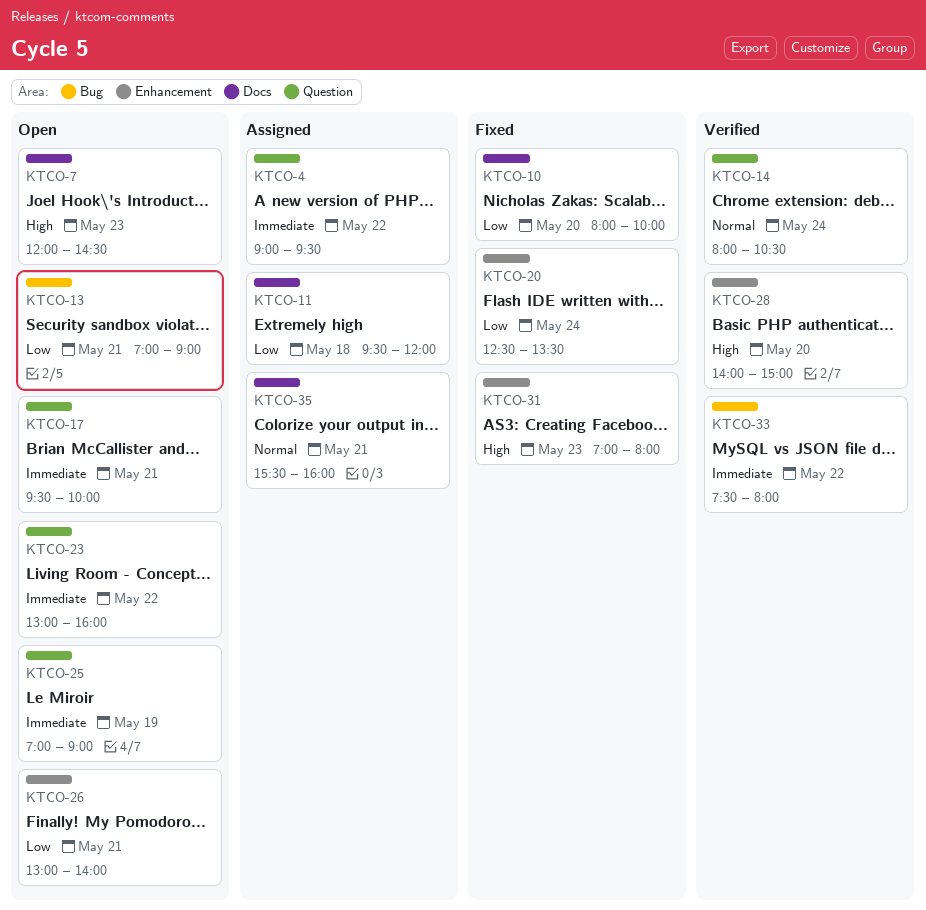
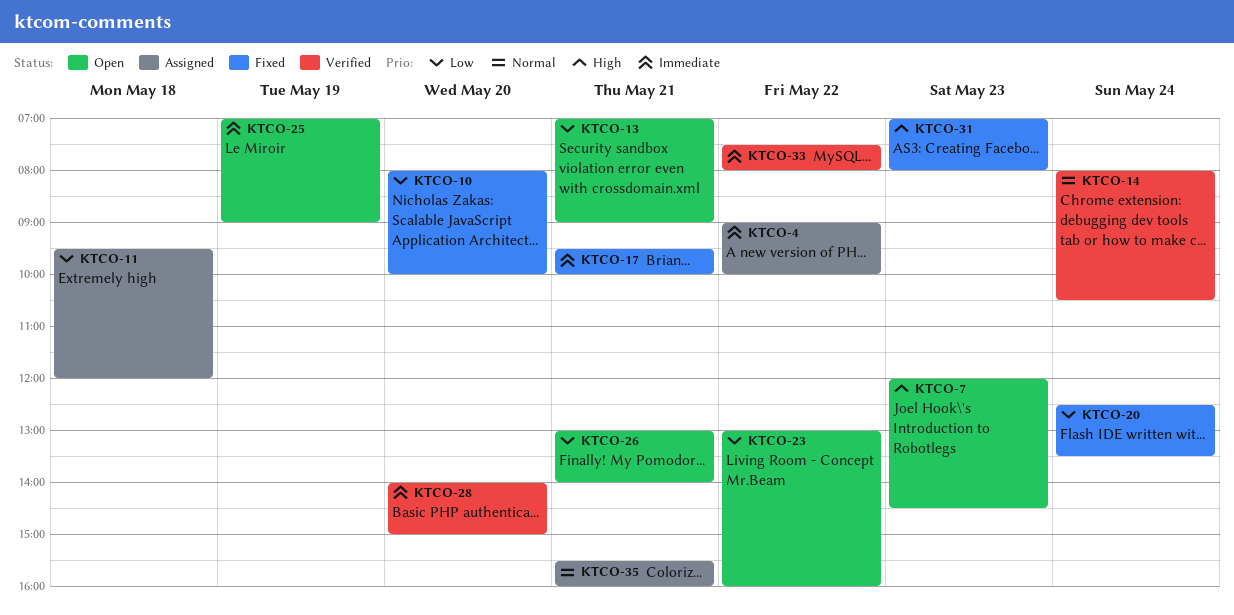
KTCO-4, ends: 09:30 -> 10:00
KTCO-17, status: Open -> Fixed
KTCO-23, priority: Immediate -> Low
KTCO-28, priority: High -> Immediate

